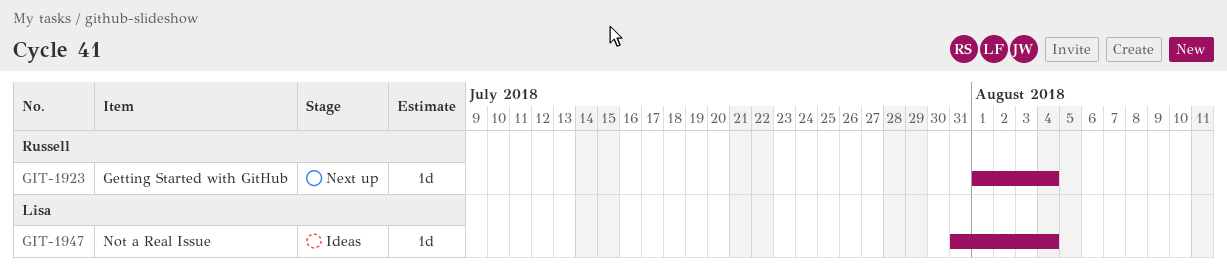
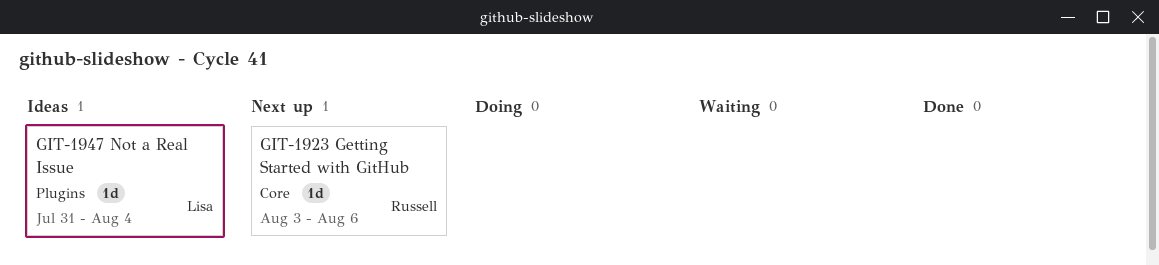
GIT-1923, start: Aug 1 -> Aug 3
GIT-1923, due: Aug 4 -> Aug 6

